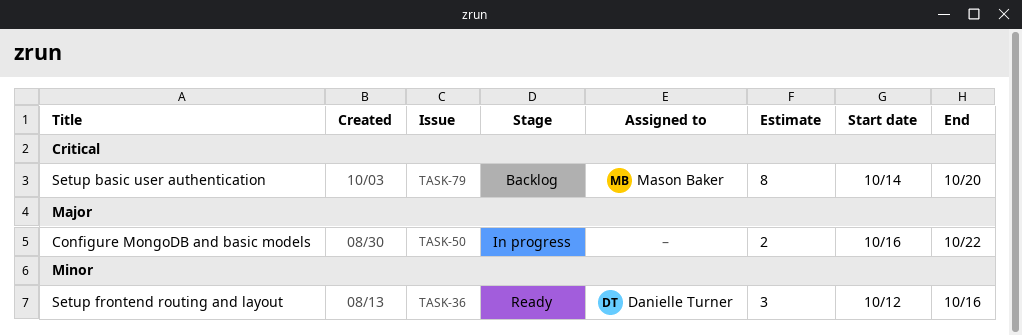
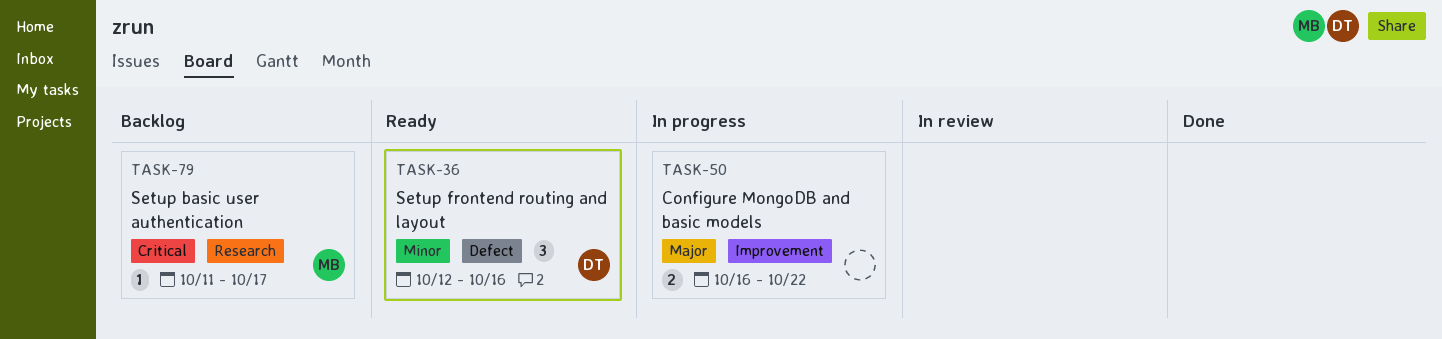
TASK-79, estimate: 8 -> 1
TASK-79, start: Oct 14 -> Oct 11
TASK-79, due: Oct 20 -> Oct 17

